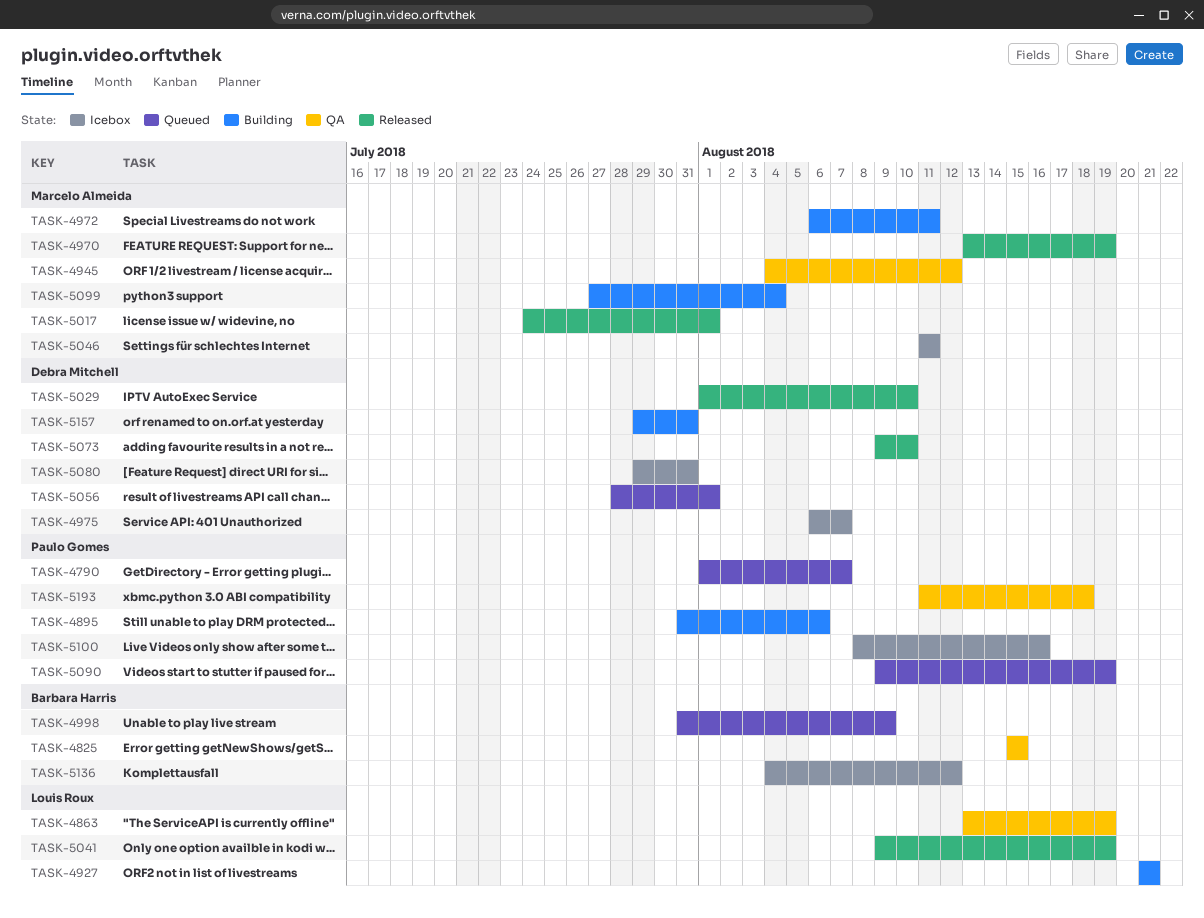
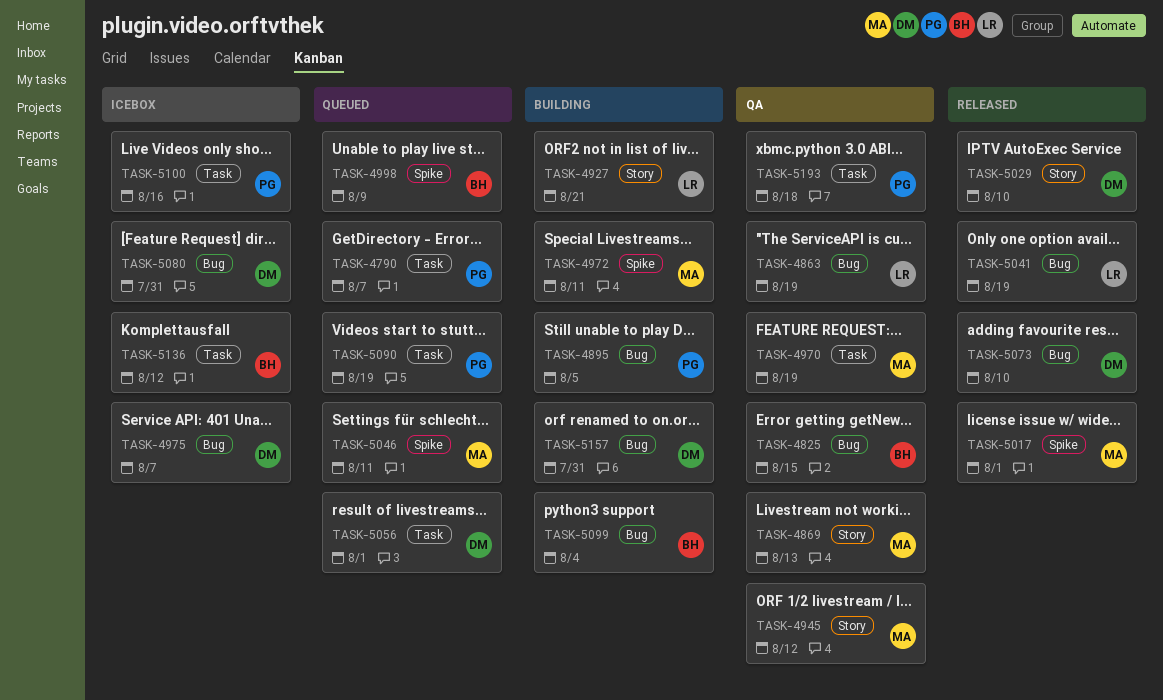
TASK-4869: none -> present
TASK-4895, due: Aug 6 -> Aug 5
TASK-4970, status: Released -> QA
TASK-5046, status: Icebox -> Queued
TASK-5099, owner: Marcelo Almeida -> Barbara Harris

